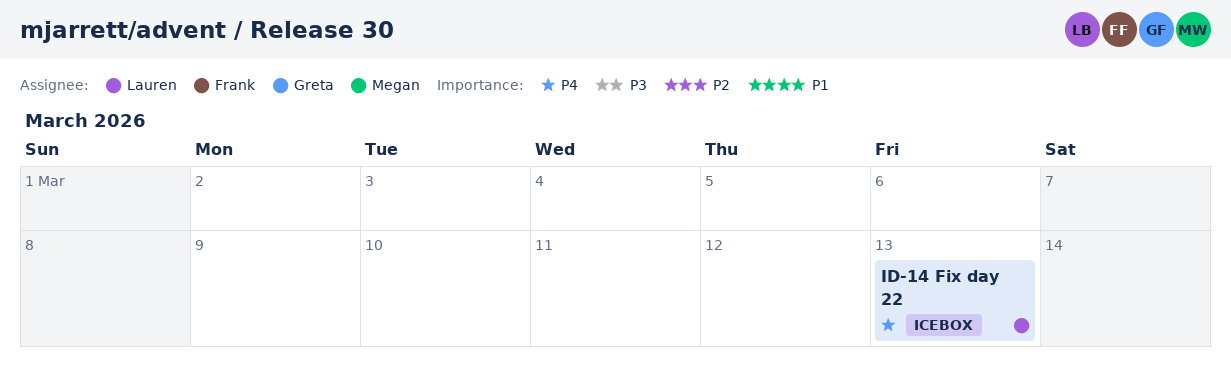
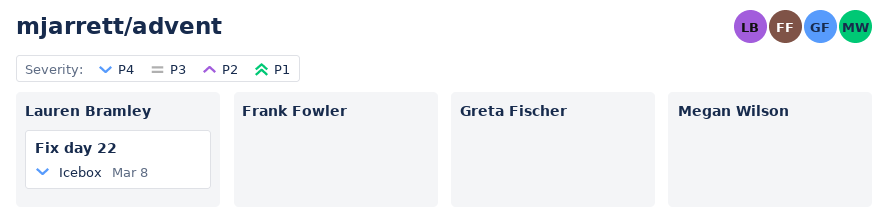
Fix day 22, due: Mar 13 -> Mar 8

